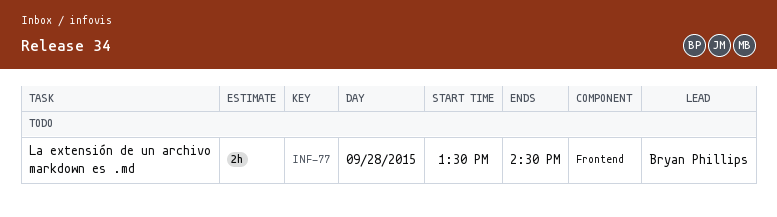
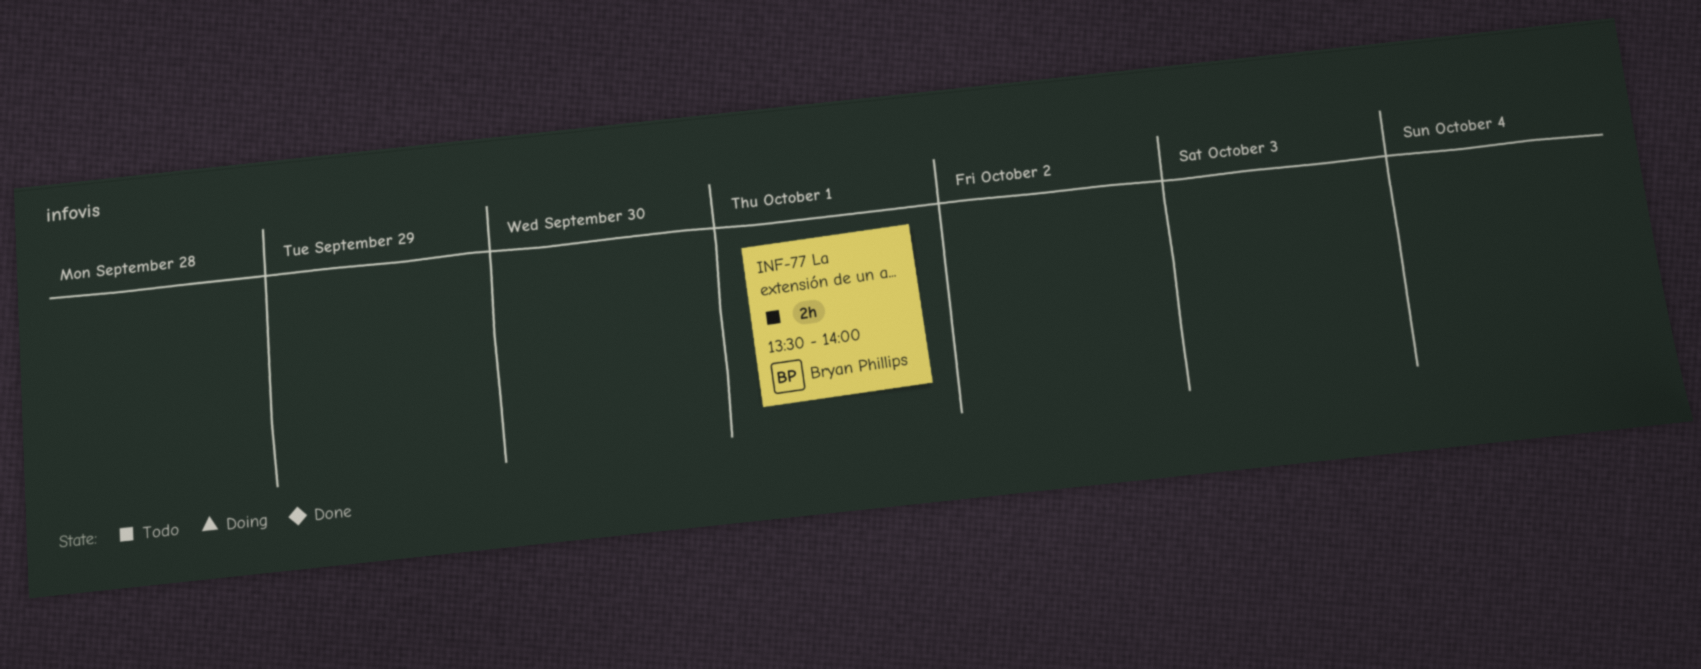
INF-77, day: Sep 28 -> Oct 1
INF-77, ends: 14:30 -> 14:00

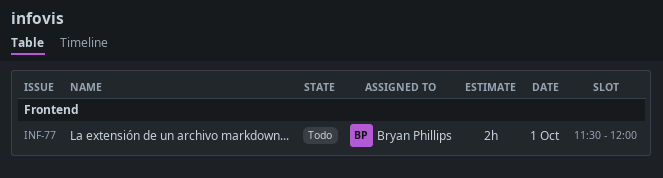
INF-77, begins: 13:30 -> 11:30
INF-77, ends: 14:00 -> 12:00

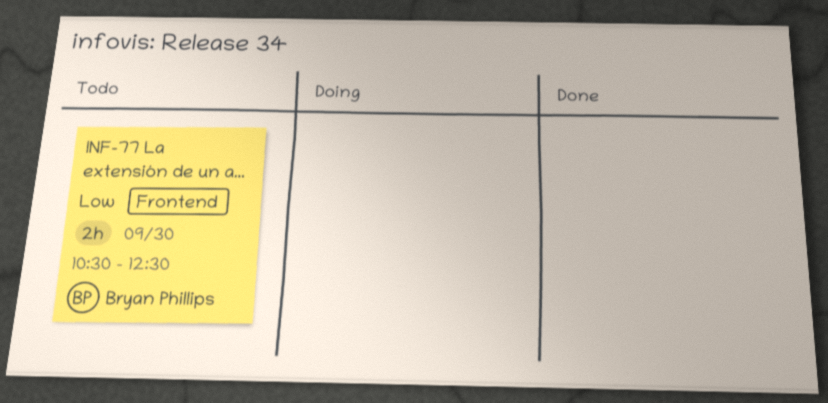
INF-77, day: Oct 1 -> Sep 30
INF-77, begins: 11:30 -> 10:30
INF-77, ends: 12:00 -> 12:30

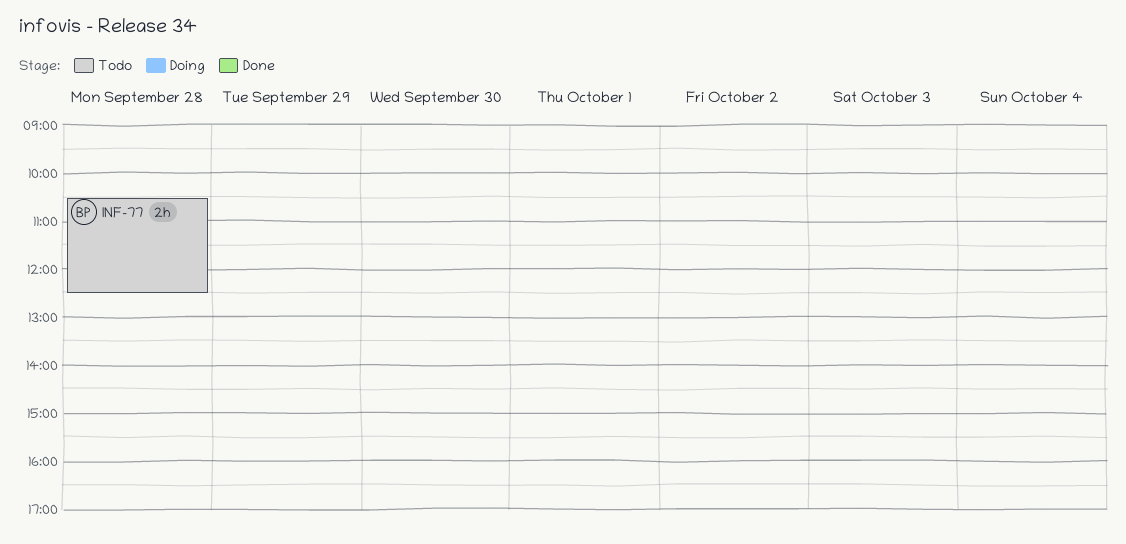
INF-77, day: Sep 30 -> Sep 28

